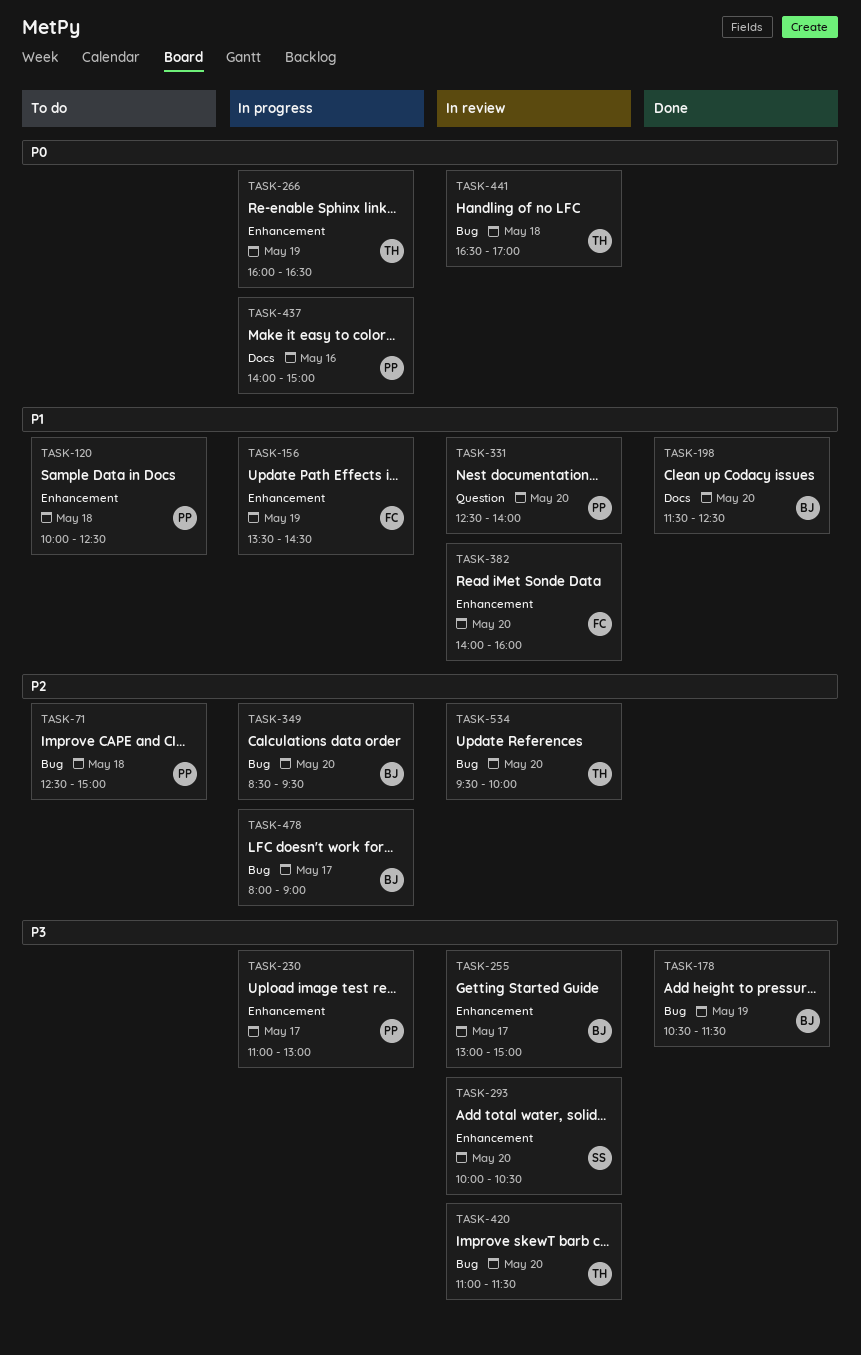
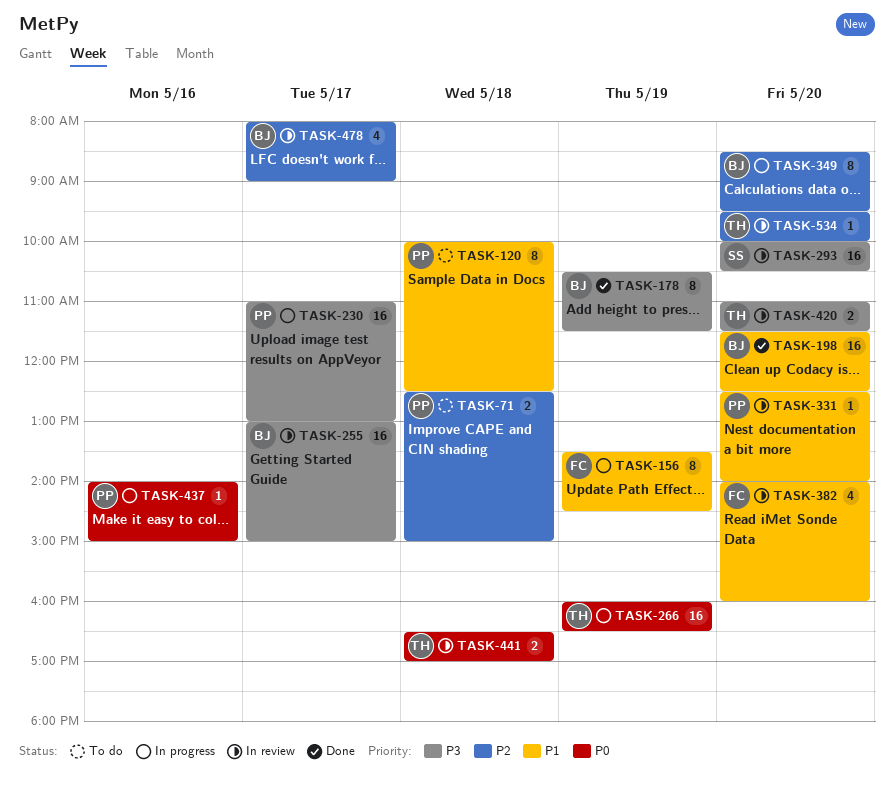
TASK-478, status: In progress -> In review

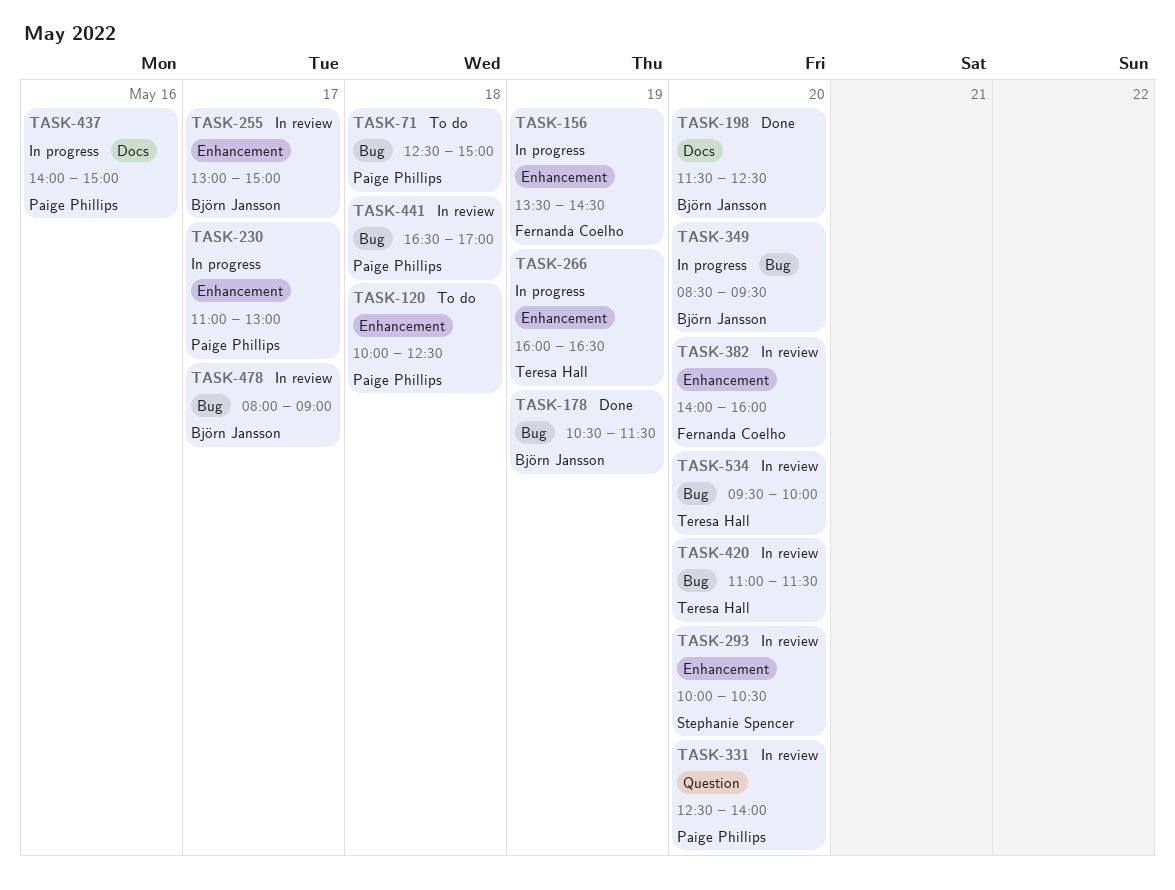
TASK-441, owner: Teresa Hall -> Paige Phillips

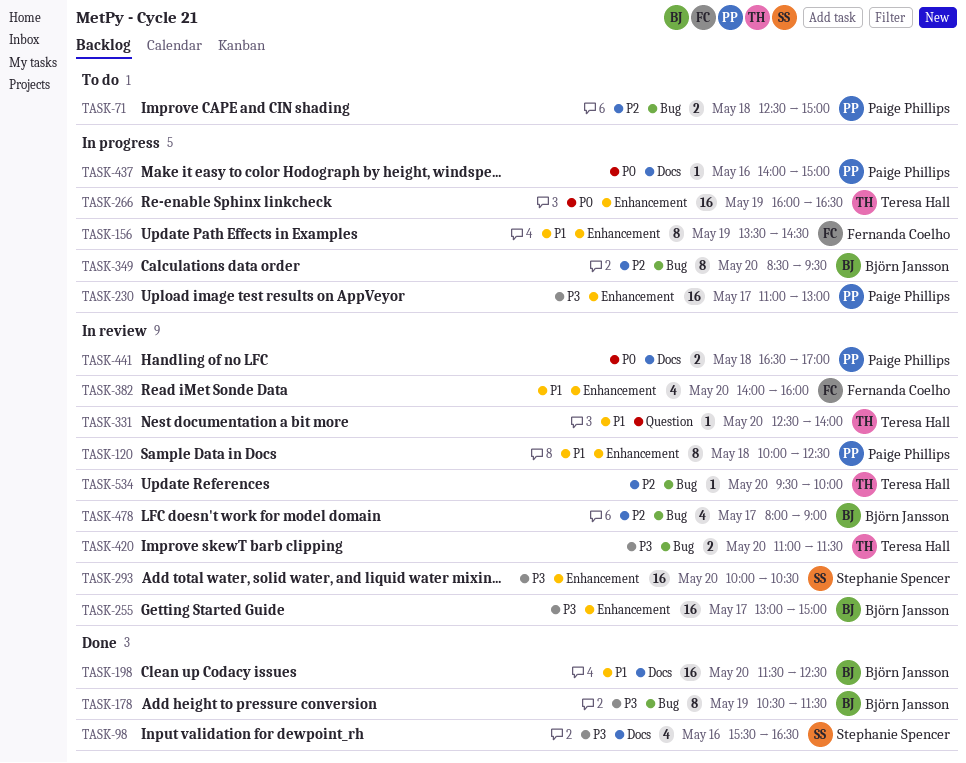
TASK-98: none -> present
TASK-120, status: To do -> In review
TASK-331, owner: Paige Phillips -> Teresa Hall
TASK-441, label: Bug -> Docs

